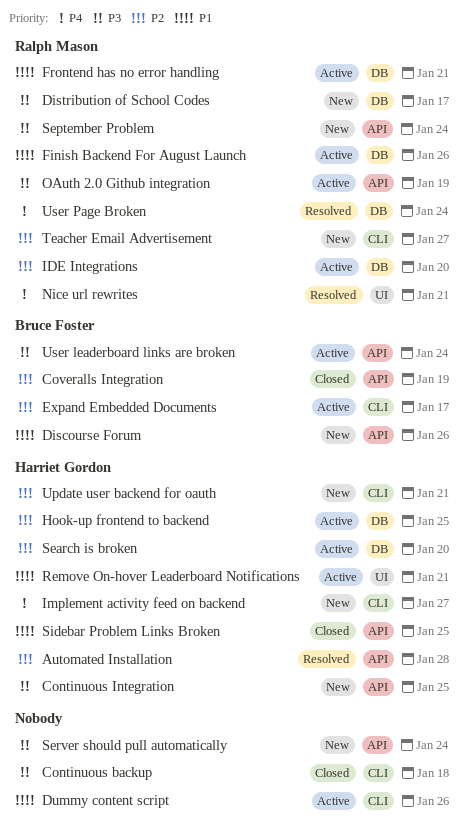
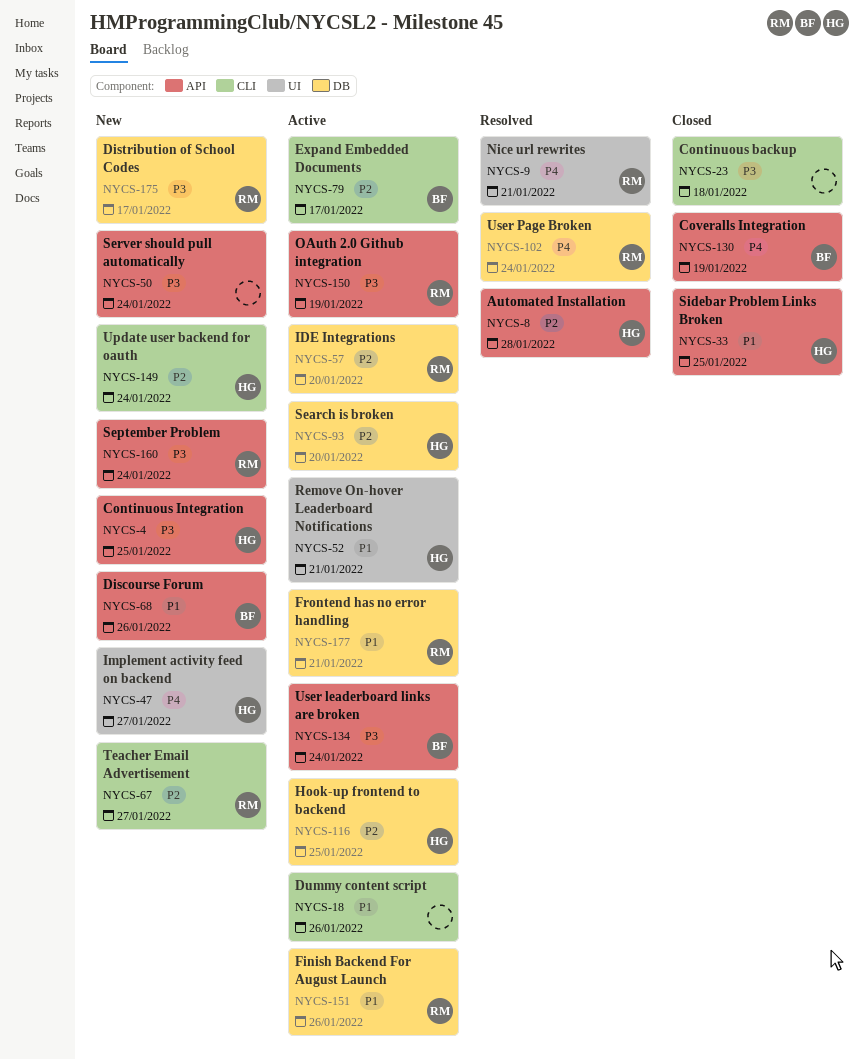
Coveralls Integration, priority: P2 -> P4
Implement activity feed on backend, label: CLI -> UI
Update user backend for oauth, due: Jan 21 -> Jan 24

